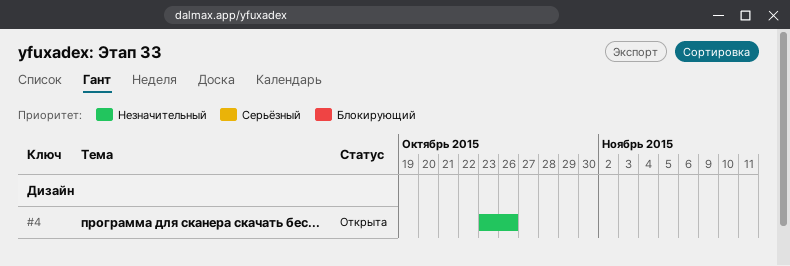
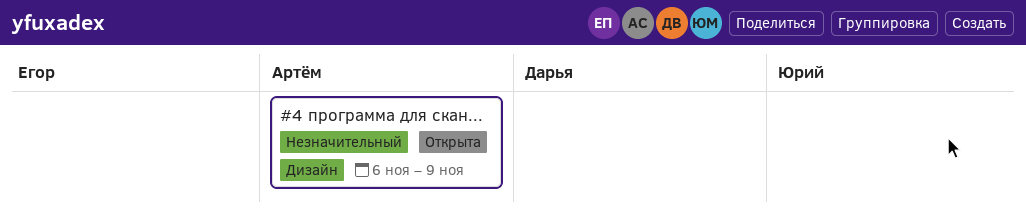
#4, start: Oct 23 -> Nov 6
#4, due: Oct 26 -> Nov 9

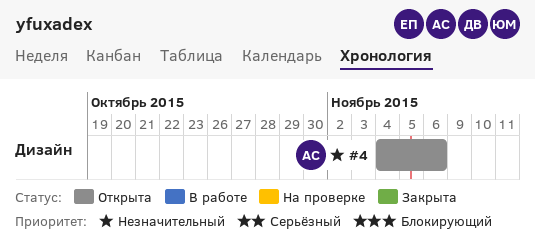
#4, start: Nov 6 -> Nov 4
#4, due: Nov 9 -> Nov 6

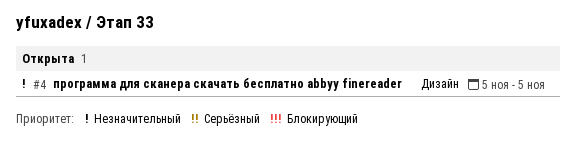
#4, start: Nov 4 -> Nov 5
#4, due: Nov 6 -> Nov 5

